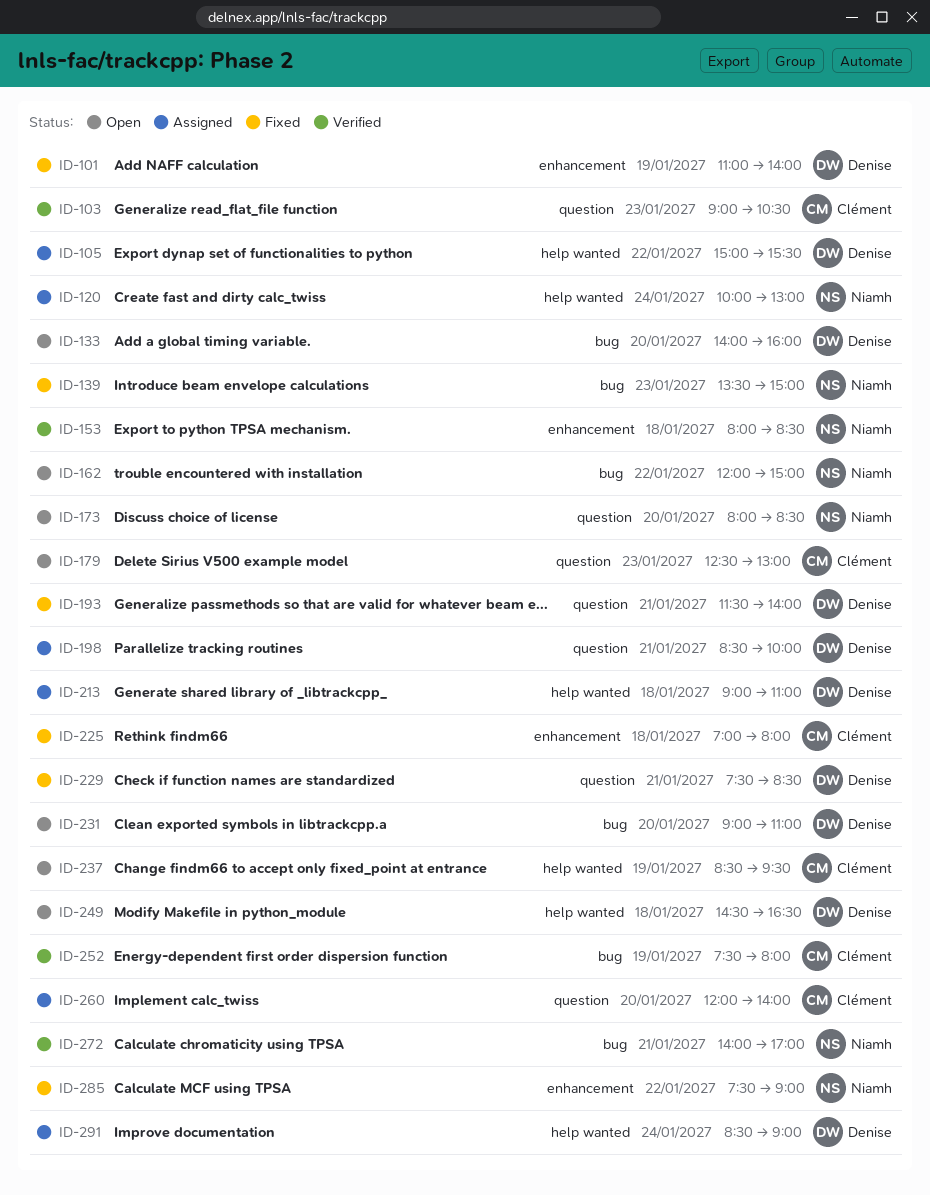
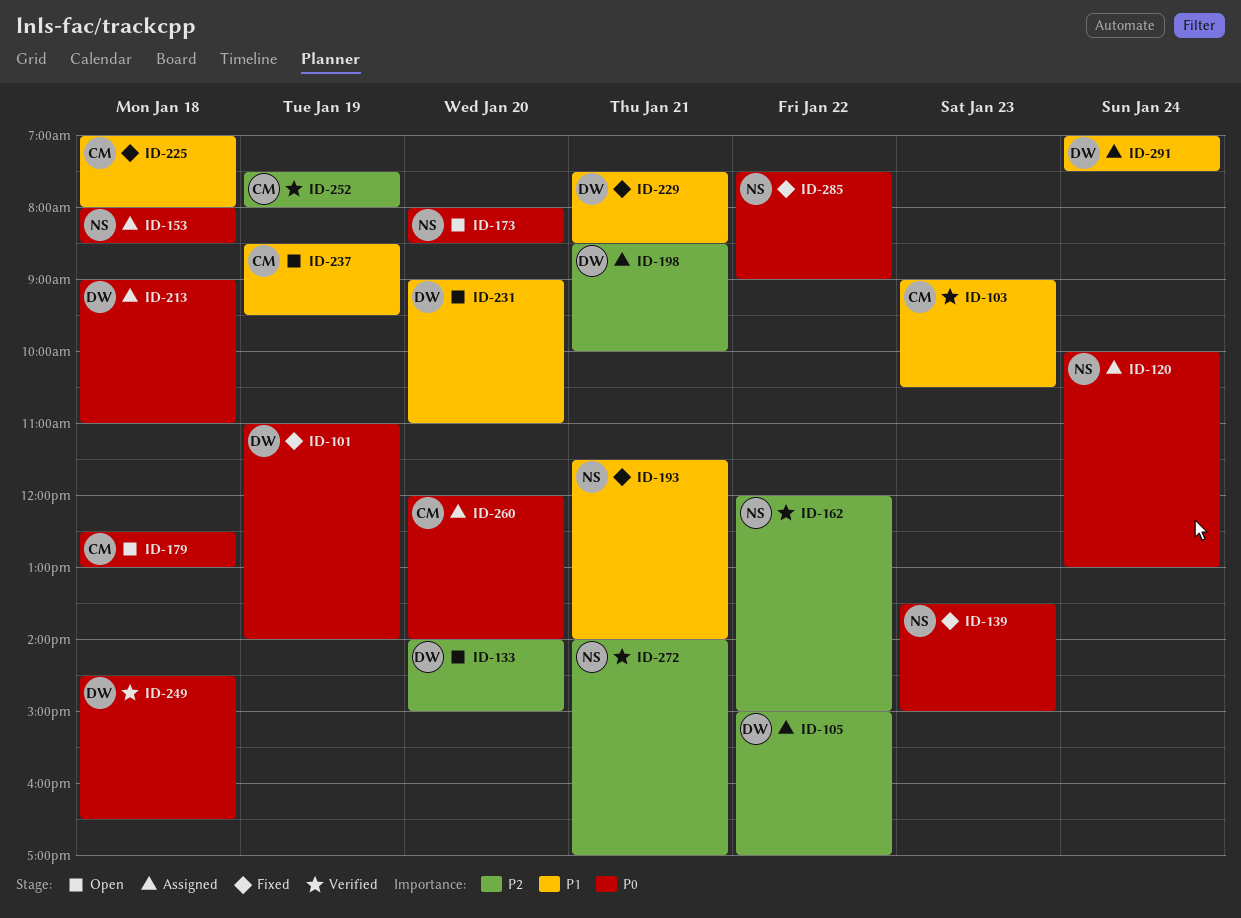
ID-105, ends: 15:30 -> 17:00
ID-133, ends: 16:00 -> 15:00
ID-153, status: Verified -> Assigned
ID-162, status: Open -> Verified
ID-179, day: Jan 23 -> Jan 18
ID-193, owner: Denise -> Niamh
ID-249, status: Open -> Verified
ID-291, begins: 08:30 -> 07:00
ID-291, ends: 09:00 -> 07:30

